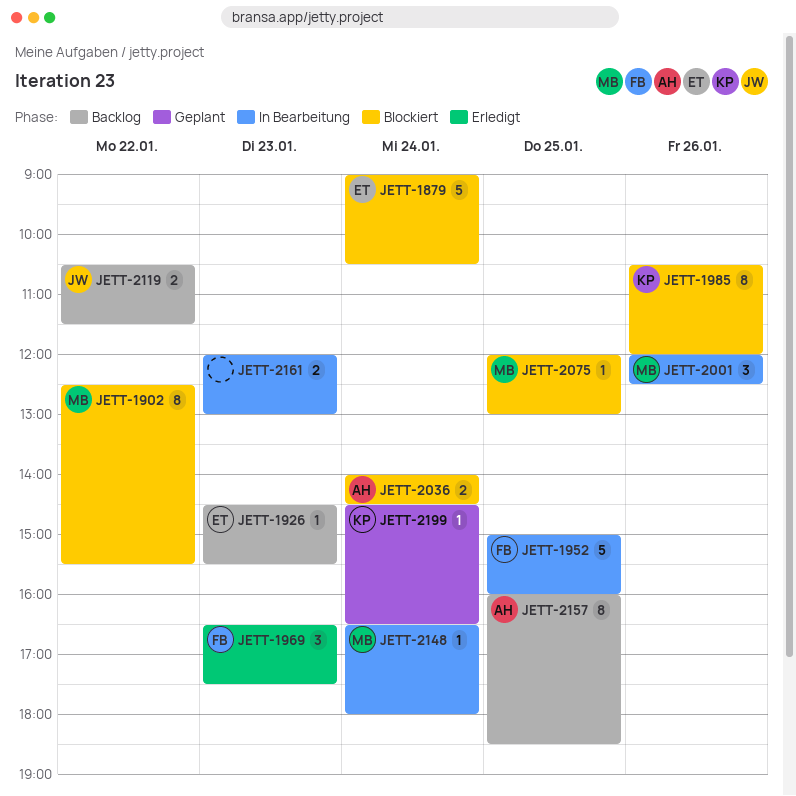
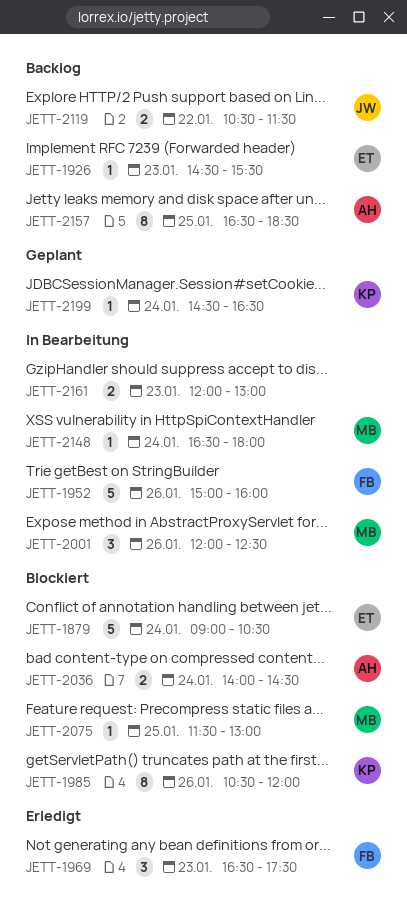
JETT-1902: present -> none
JETT-1952, day: Jan 25 -> Jan 26
JETT-2075, begins: 12:00 -> 11:30
JETT-2157, begins: 16:00 -> 16:30

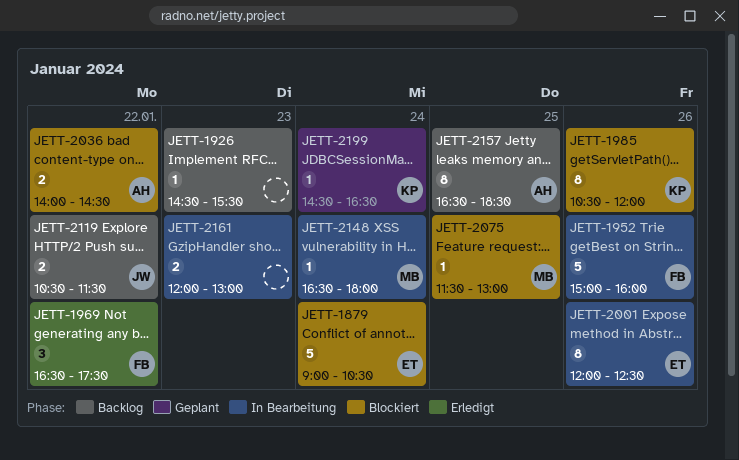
JETT-1926, owner: ET -> none
JETT-1969, day: Jan 23 -> Jan 22
JETT-2001, owner: MB -> ET
JETT-2001, estimate: 3 -> 8
JETT-2036, day: Jan 24 -> Jan 22

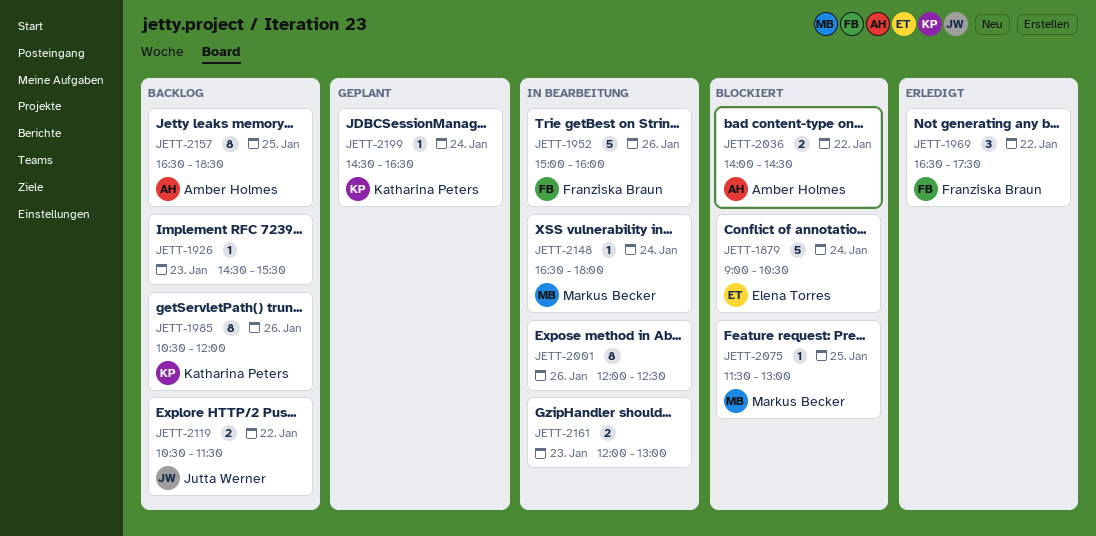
JETT-1985, status: Blockiert -> Backlog
JETT-2001, owner: Elena Torres -> none

